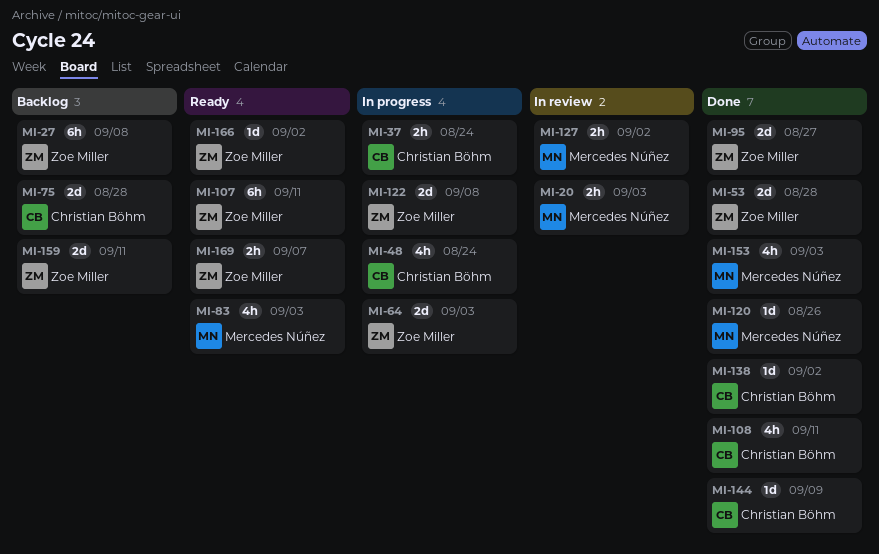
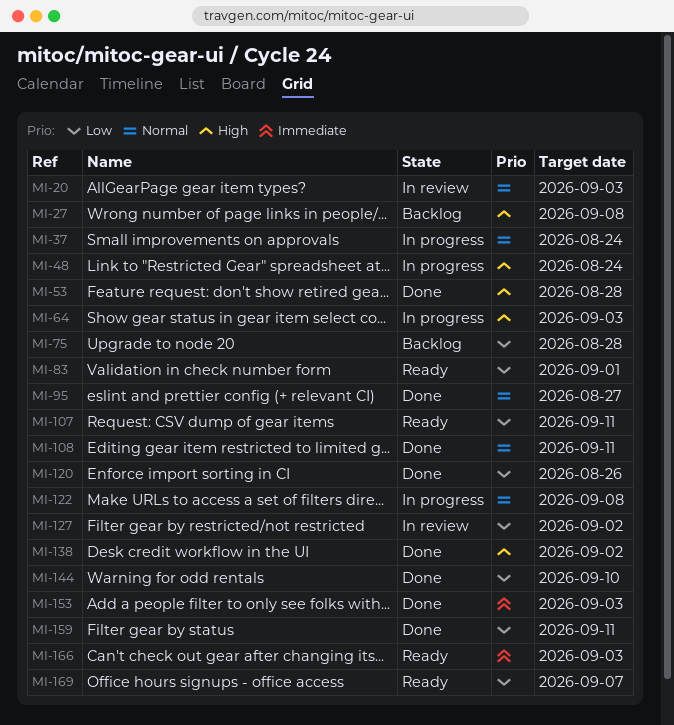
MI-83, due: Sep 3 -> Sep 1
MI-144, due: Sep 9 -> Sep 10
MI-159, status: Backlog -> Done
MI-166, due: Sep 2 -> Sep 3

